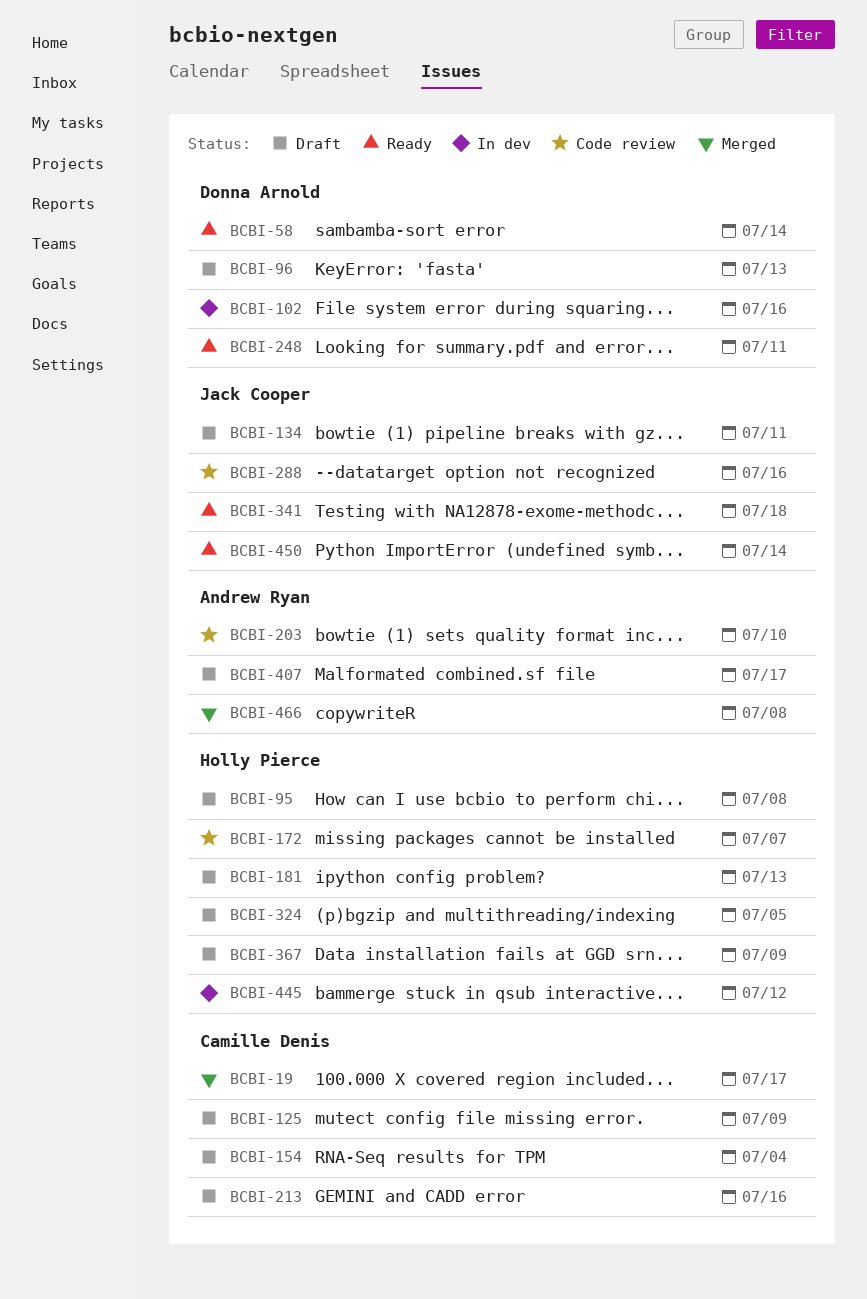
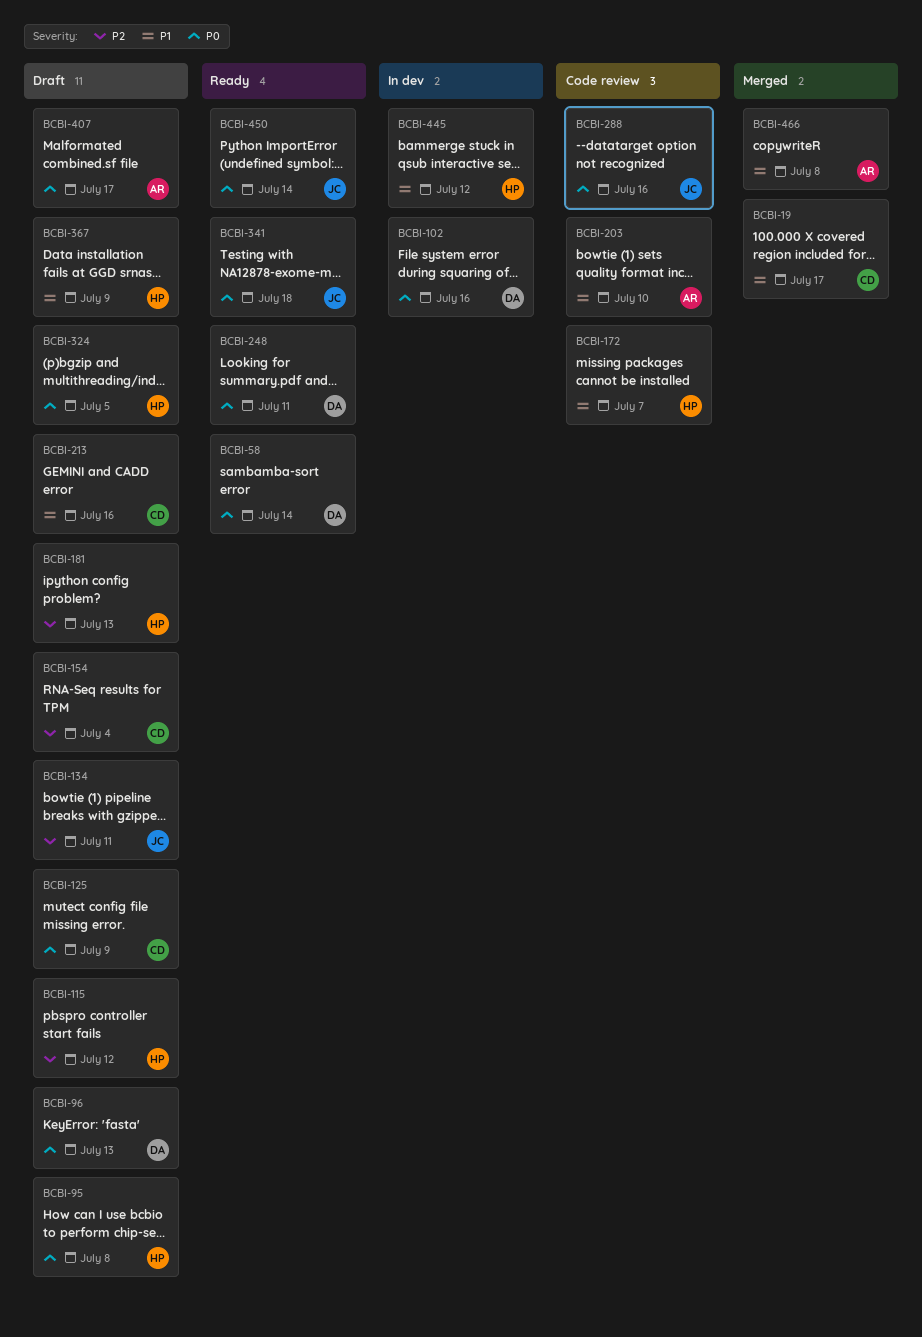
BCBI-115: none -> present

